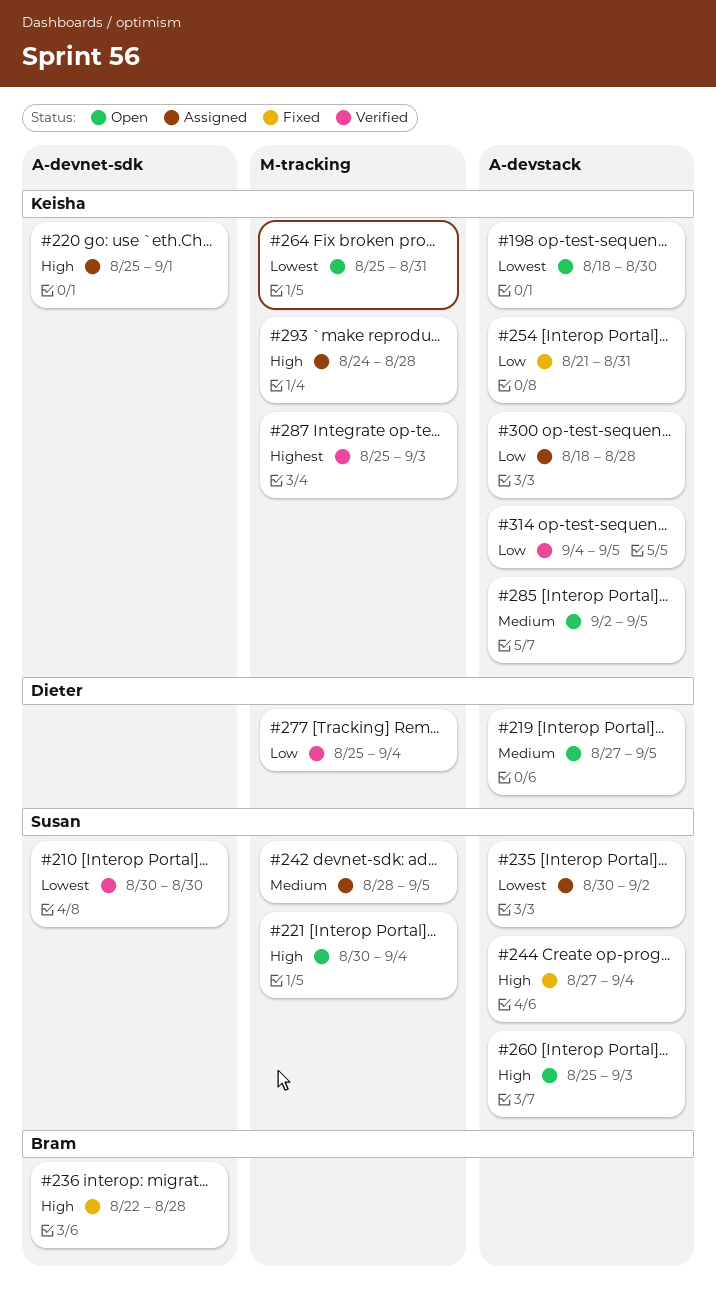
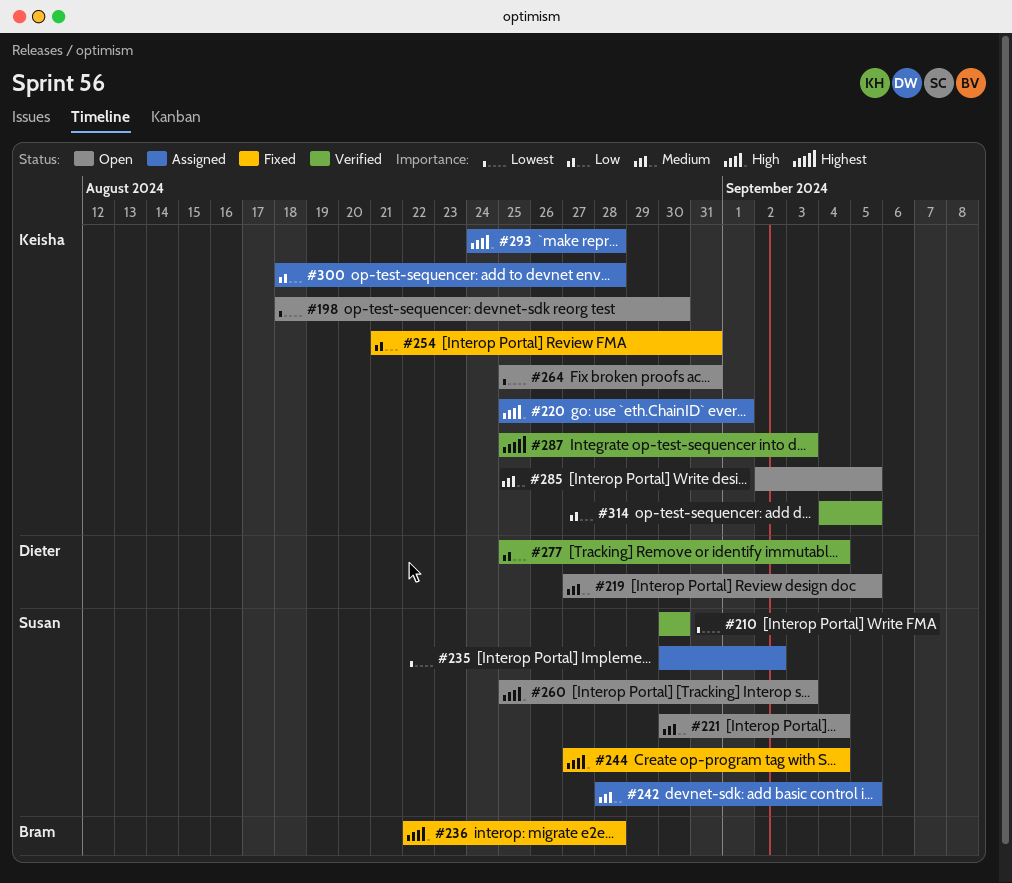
#221, priority: High -> Medium

